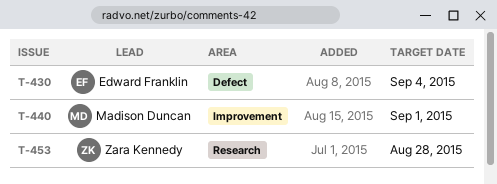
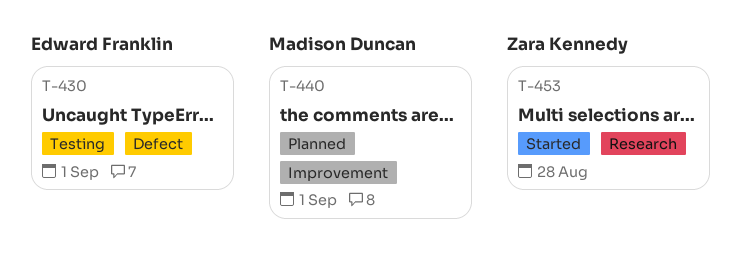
T-430, due: Sep 4 -> Sep 1

